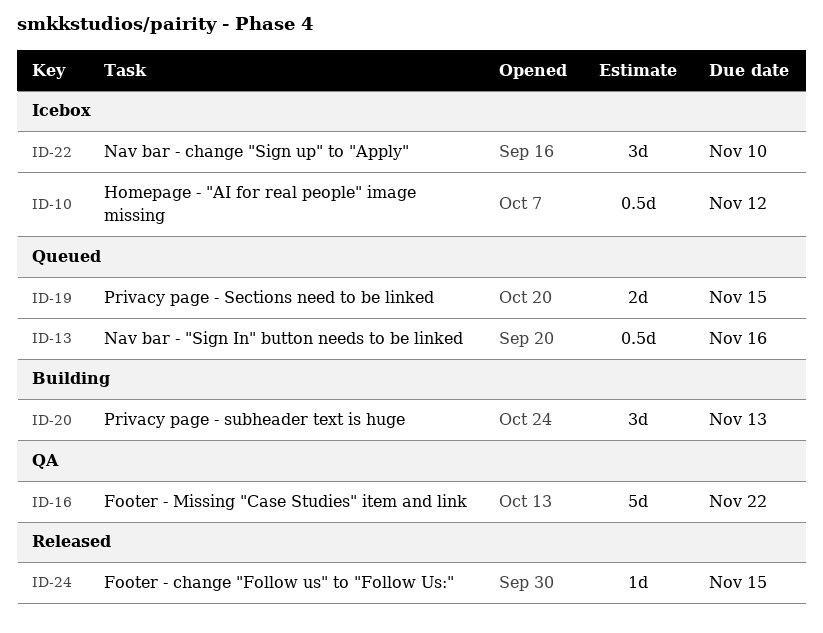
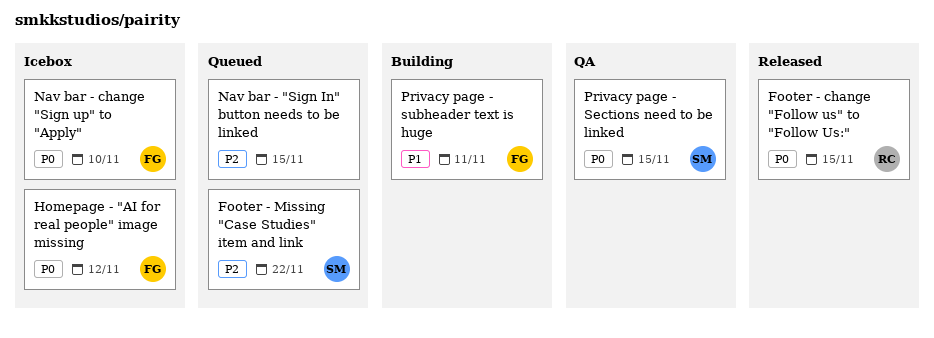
Footer - Missing "Case Studies" item and link, status: QA -> Queued
Nav bar - "Sign In" button needs to be linked, due: Nov 16 -> Nov 15
Privacy page - Sections need to be linked, status: Queued -> QA
Privacy page - subheader text is huge, due: Nov 13 -> Nov 11

